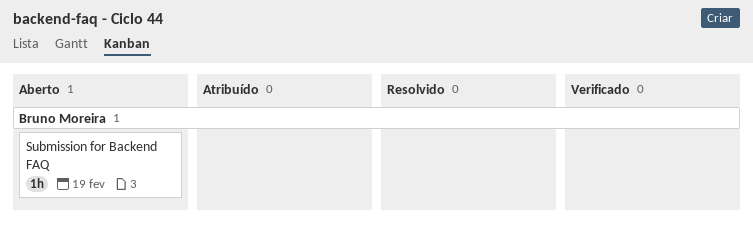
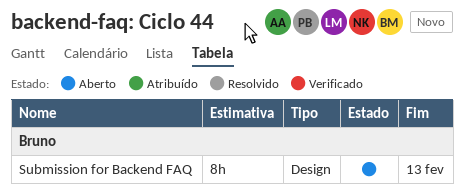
Submission for Backend FAQ, estimate: 1h -> 8h
Submission for Backend FAQ, due: Feb 19 -> Feb 13

